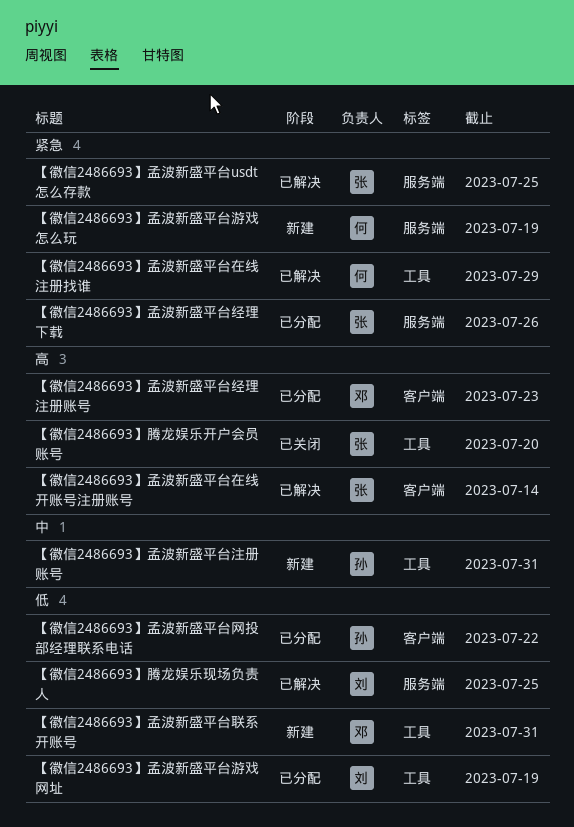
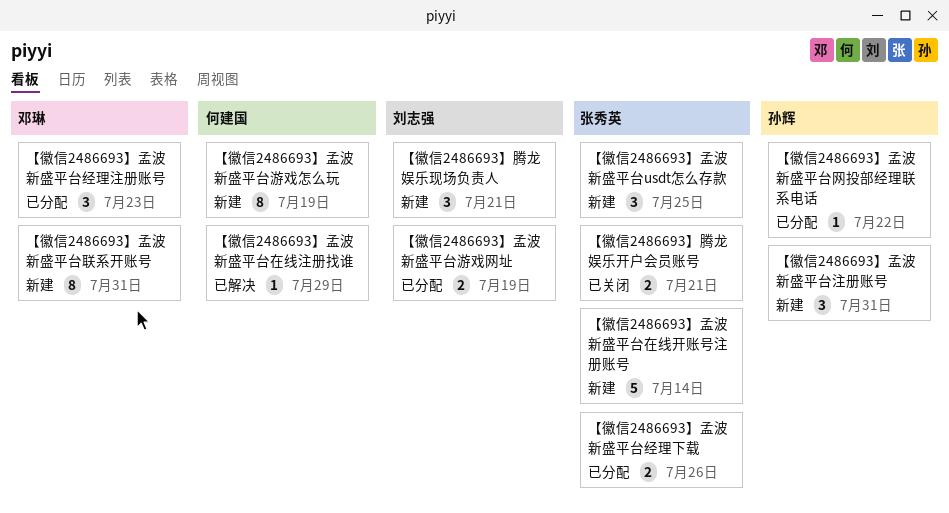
【徽信2486693】孟波新盛平台usdt怎么存款, status: 已解决 -> 新建
【徽信2486693】孟波新盛平台在线开账号注册账号, status: 已解决 -> 新建
【徽信2486693】腾龙娱乐开户会员账号, due: Jul 20 -> Jul 21
【徽信2486693】腾龙娱乐现场负责人, status: 已解决 -> 新建
【徽信2486693】腾龙娱乐现场负责人, due: Jul 25 -> Jul 21

